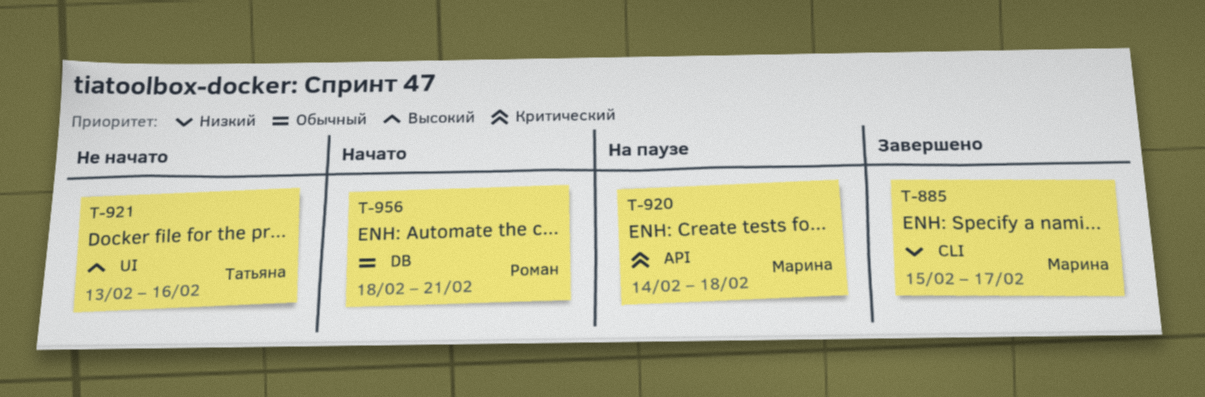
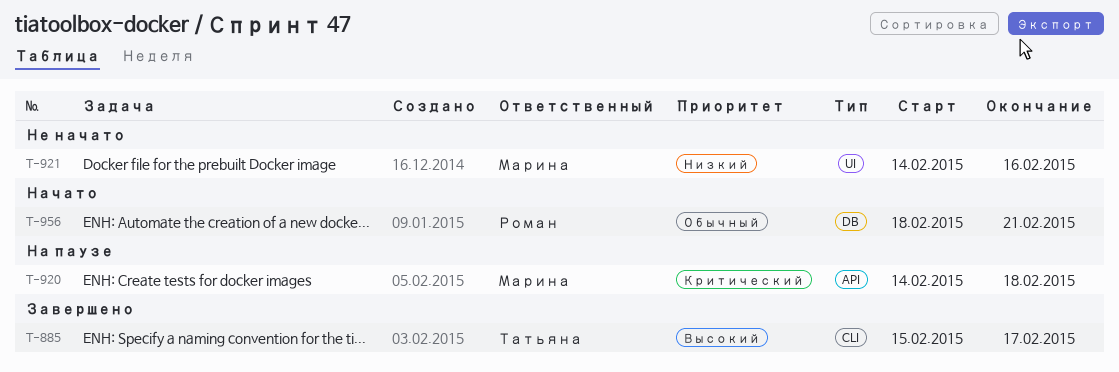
T-885, owner: Марина -> Татьяна
T-885, priority: Низкий -> Высокий
T-921, owner: Татьяна -> Марина
T-921, priority: Высокий -> Низкий
T-921, start: Feb 13 -> Feb 14

